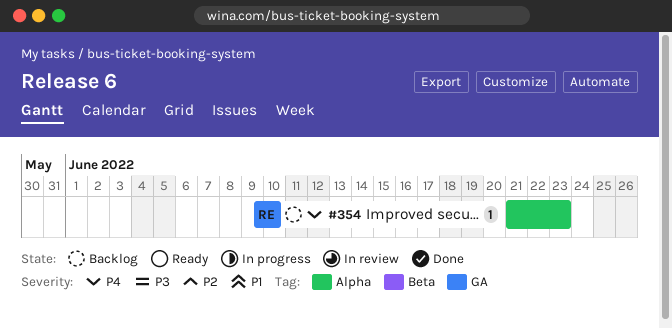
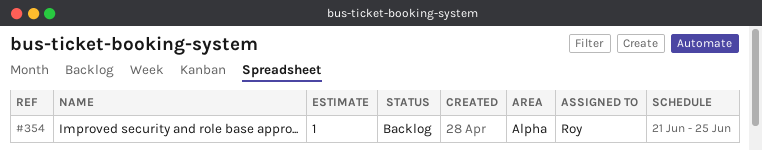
#354, due: Jun 23 -> Jun 25

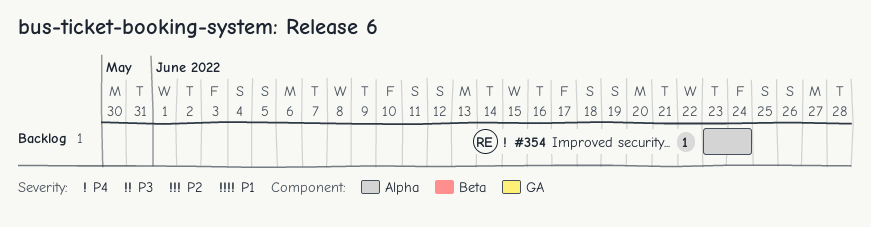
#354, start: Jun 21 -> Jun 23
#354, due: Jun 25 -> Jun 24

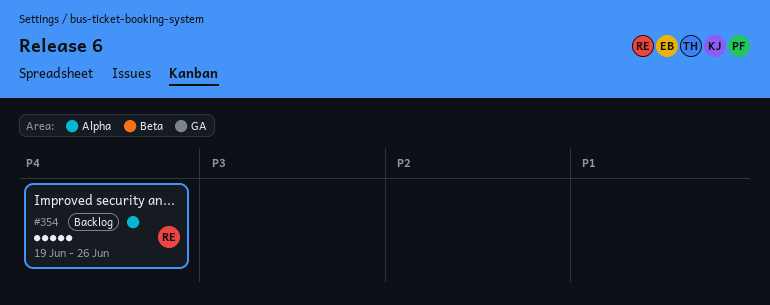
#354, estimate: 1 -> 5
#354, start: Jun 23 -> Jun 19
#354, due: Jun 24 -> Jun 26

